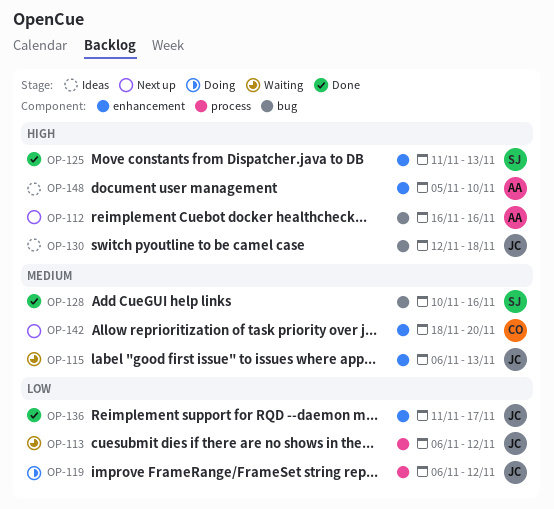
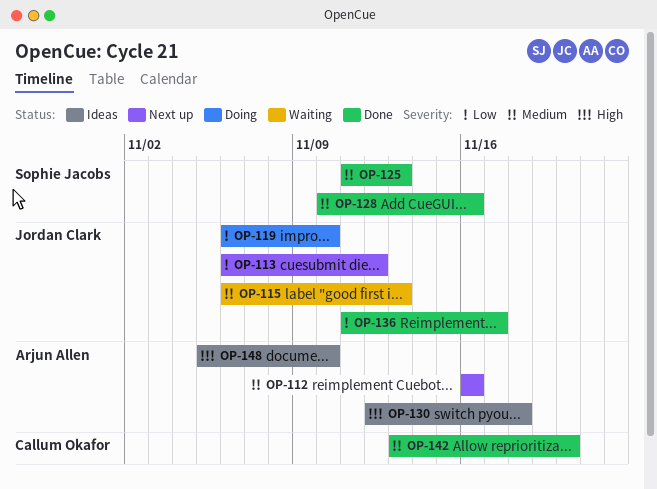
OP-112, priority: High -> Medium
OP-113, status: Waiting -> Next up
OP-119, due: Nov 12 -> Nov 10
OP-125, priority: High -> Medium
OP-130, owner: Jordan Clark -> Arjun Allen
OP-142, status: Next up -> Done
OP-142, start: Nov 18 -> Nov 13

